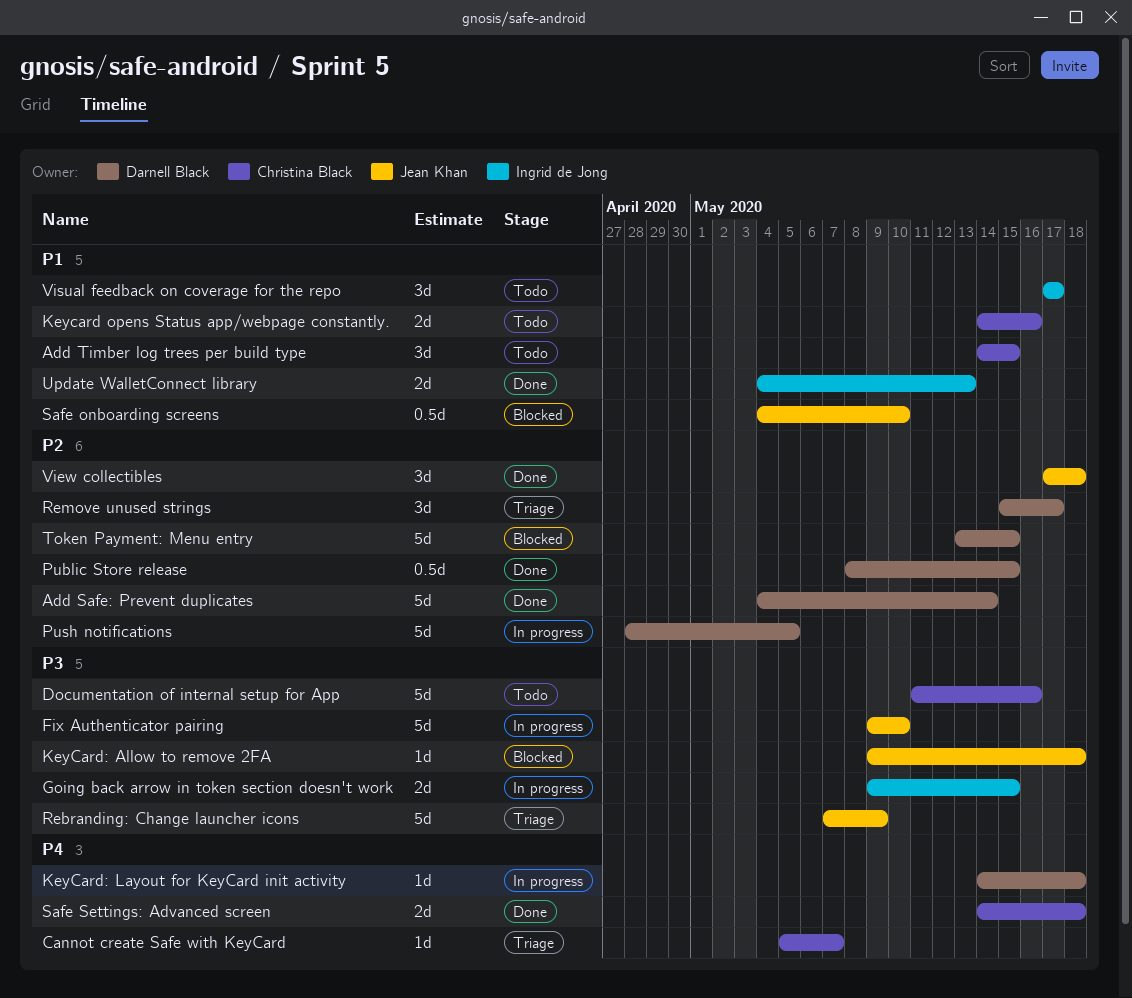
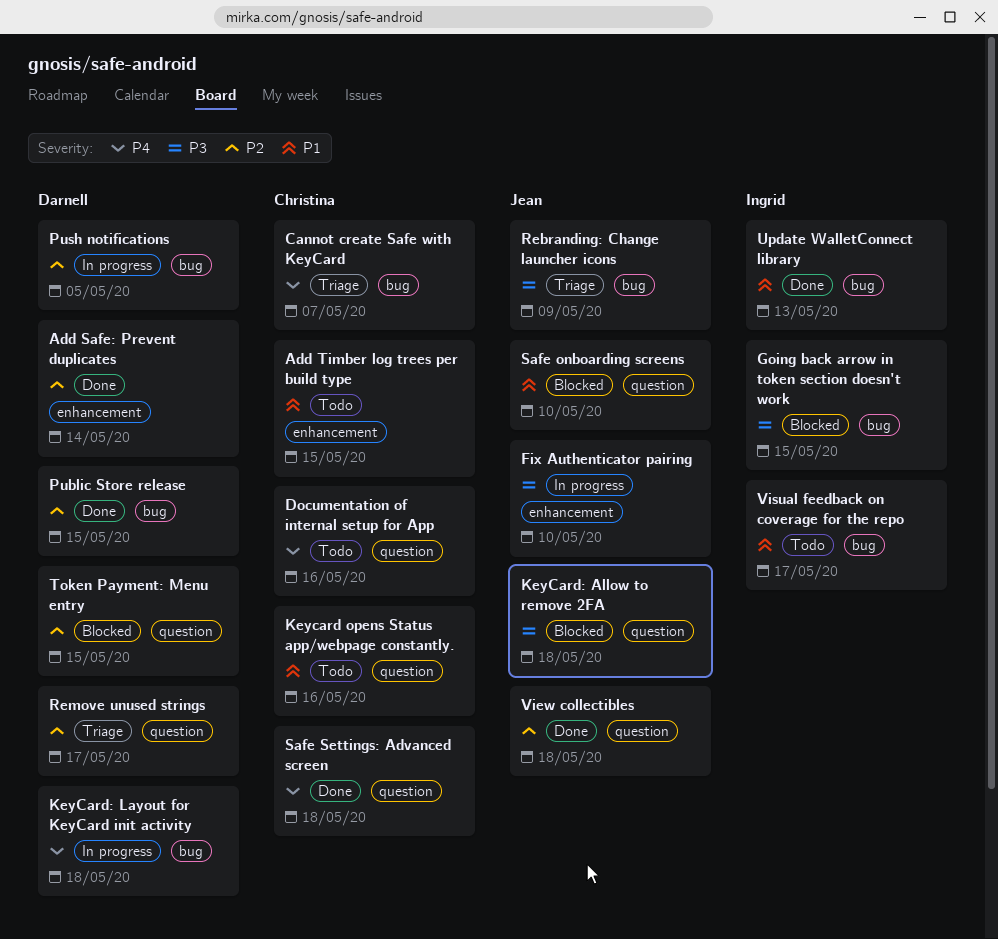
Documentation of internal setup for App, priority: P3 -> P4
Going back arrow in token section doesn't work, status: In progress -> Blocked

